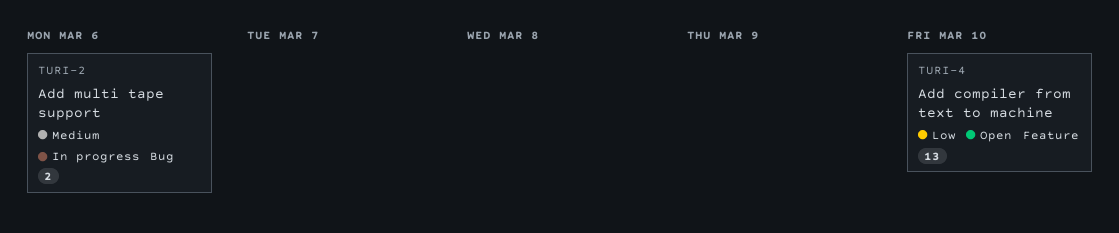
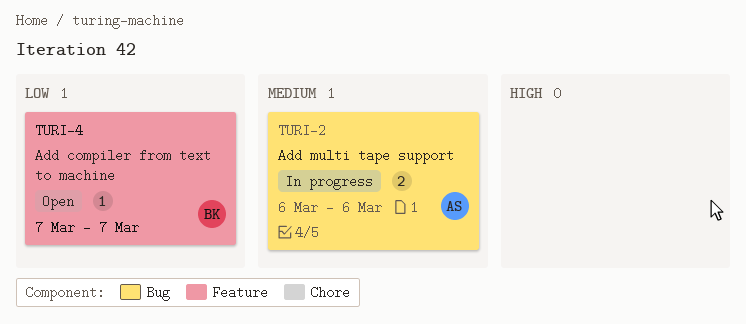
TURI-4, estimate: 13 -> 1
TURI-4, due: Mar 10 -> Mar 7

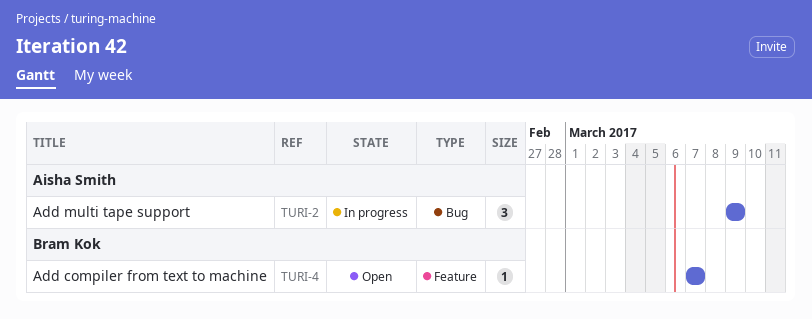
TURI-2, estimate: 2 -> 3
TURI-2, start: Mar 6 -> Mar 9
TURI-2, due: Mar 6 -> Mar 9

